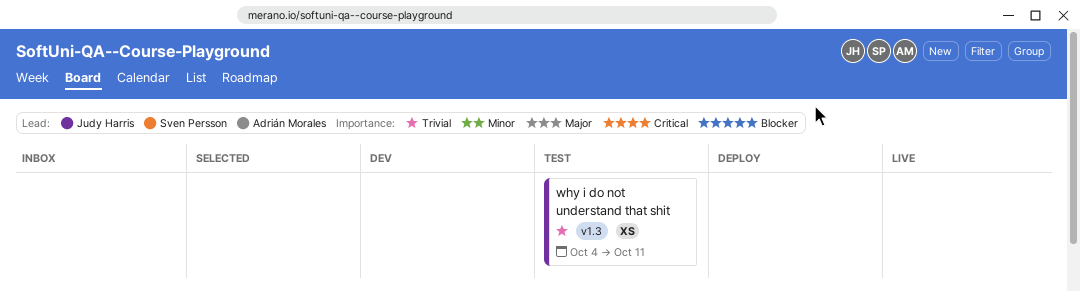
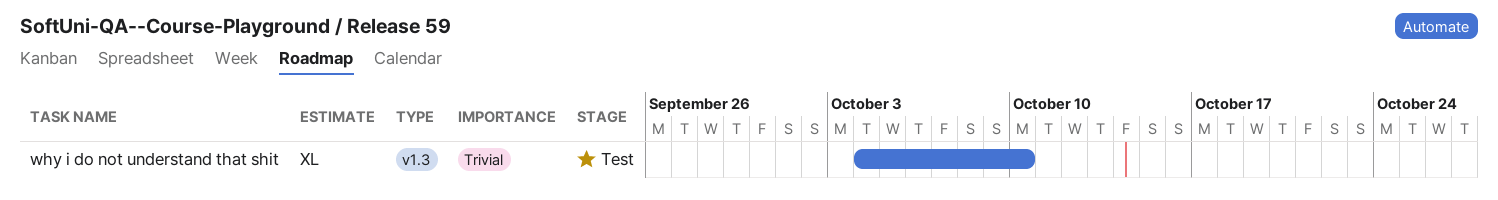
why i do not understand that shit, estimate: XS -> XL
why i do not understand that shit, due: Oct 11 -> Oct 10

